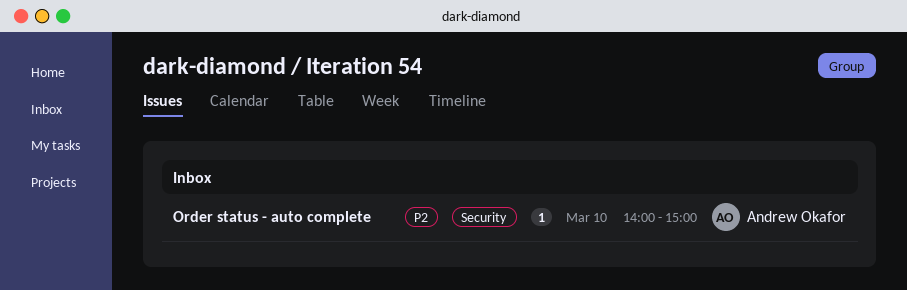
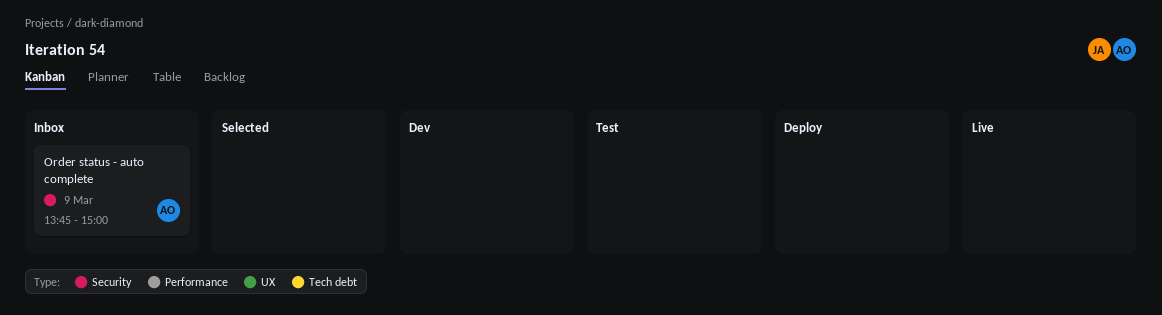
Order status - auto complete, day: Mar 10 -> Mar 9
Order status - auto complete, begins: 14:00 -> 13:45

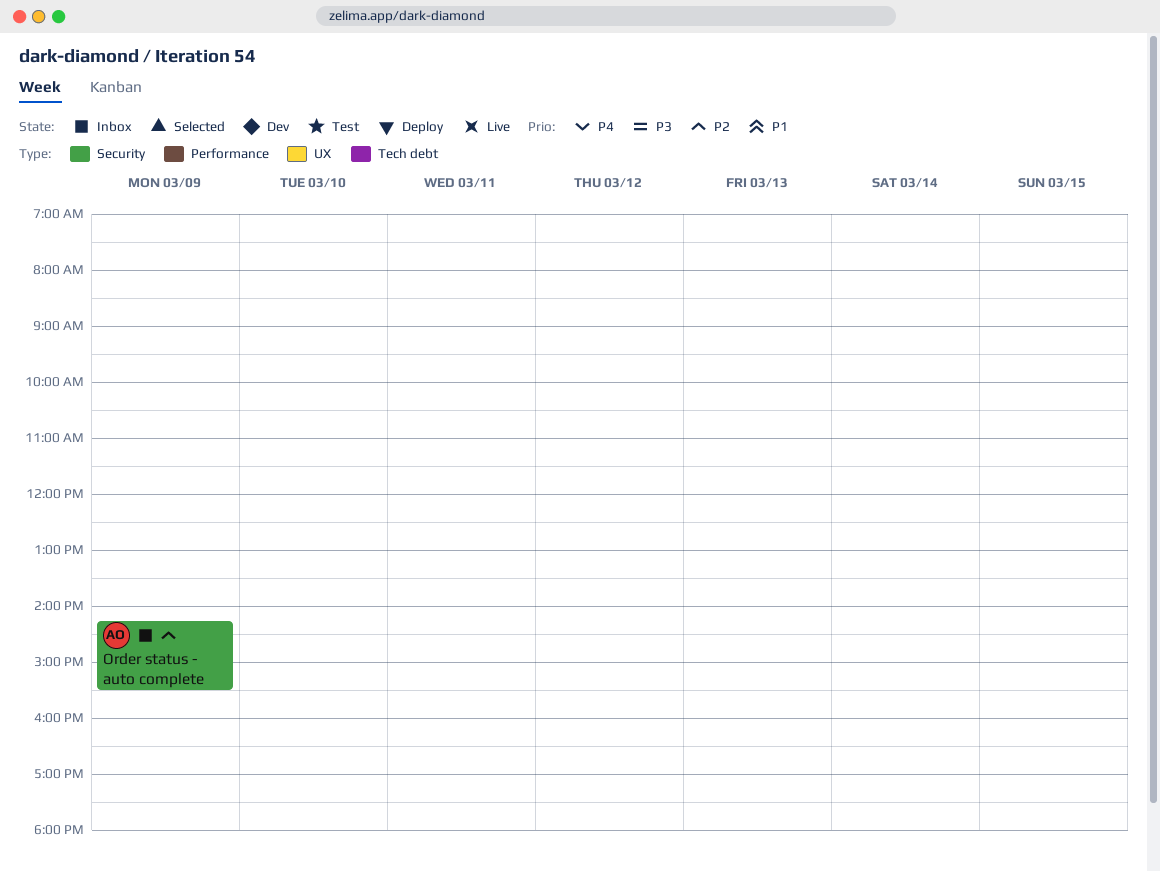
Order status - auto complete, begins: 13:45 -> 14:15
Order status - auto complete, ends: 15:00 -> 15:30

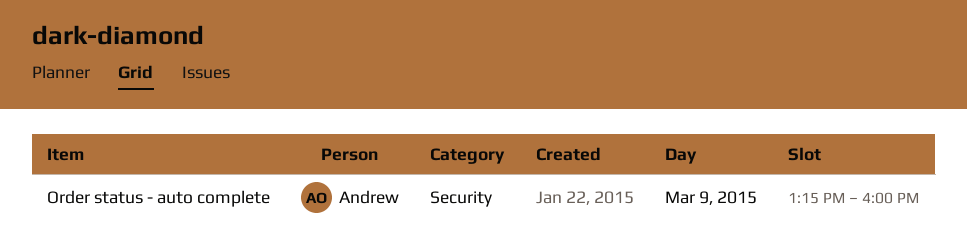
Order status - auto complete, begins: 14:15 -> 13:15
Order status - auto complete, ends: 15:30 -> 16:00

